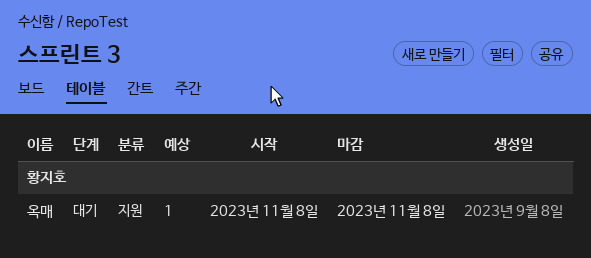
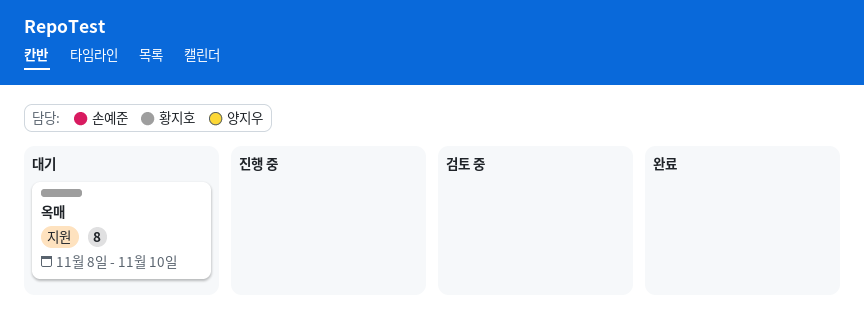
옥매, estimate: 1 -> 8
옥매, due: Nov 8 -> Nov 10

